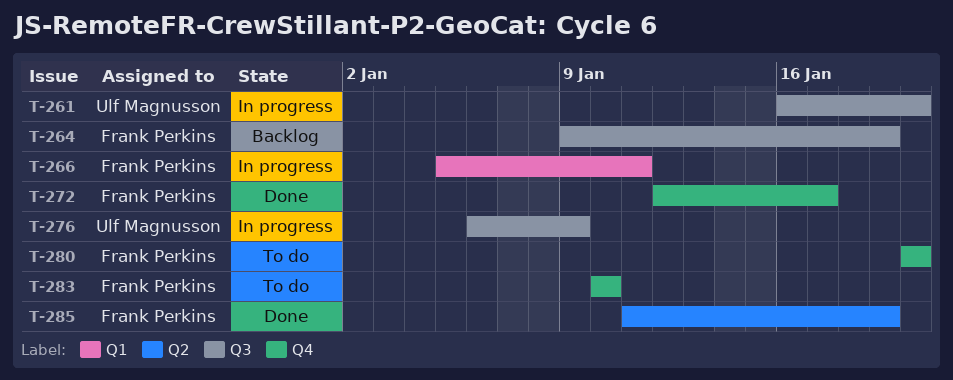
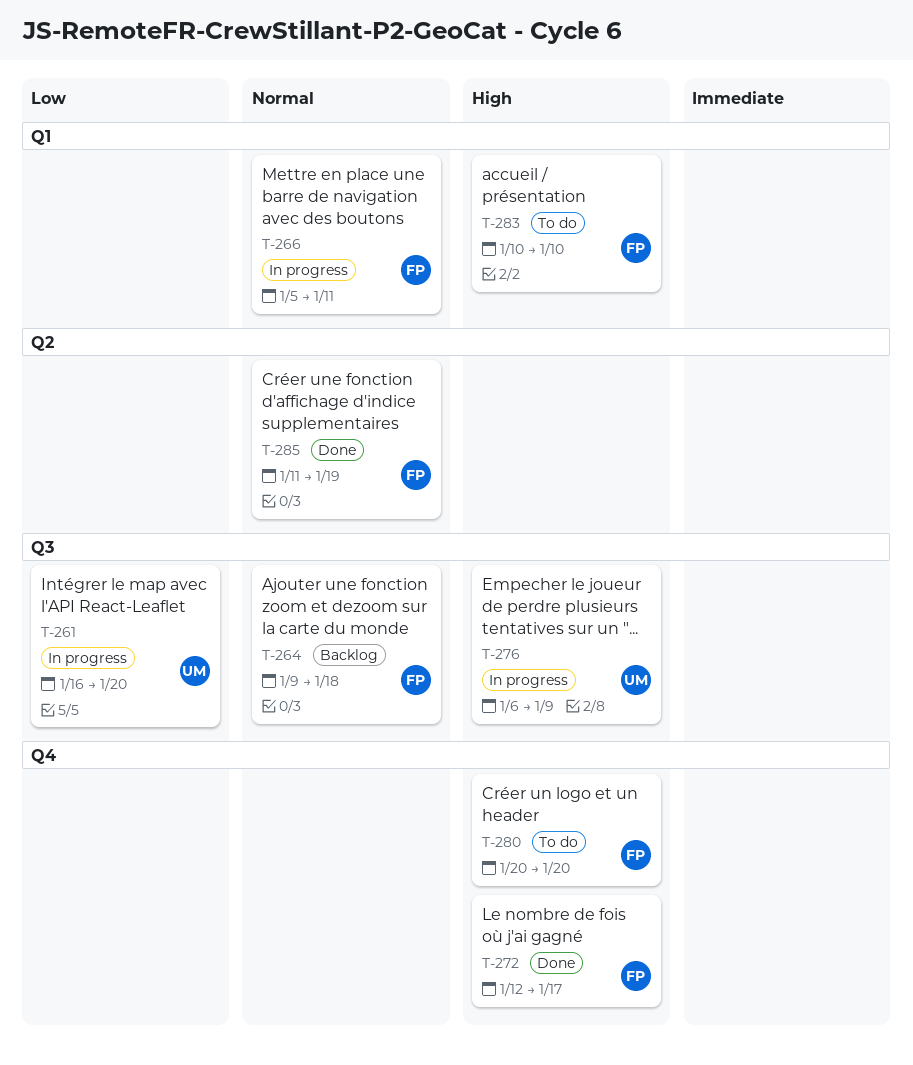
T-264, due: Jan 19 -> Jan 18
T-283, label: Q4 -> Q1

